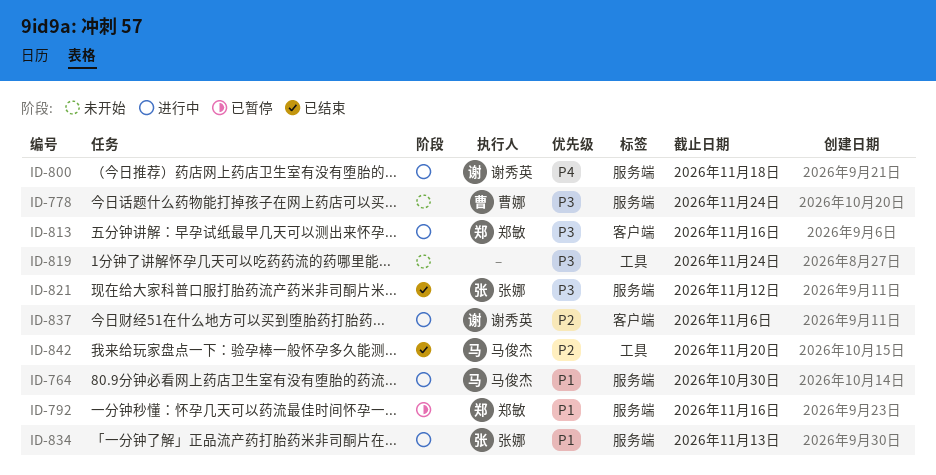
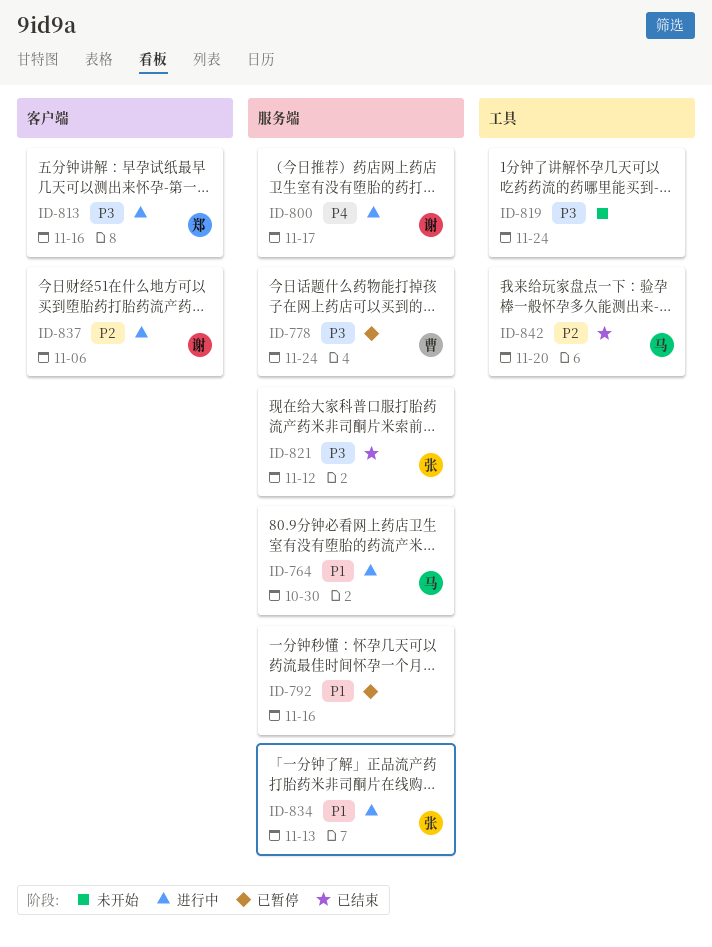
ID-778, status: 未开始 -> 已暂停
ID-792, owner: 郑敏 -> none
ID-800, due: Nov 18 -> Nov 17

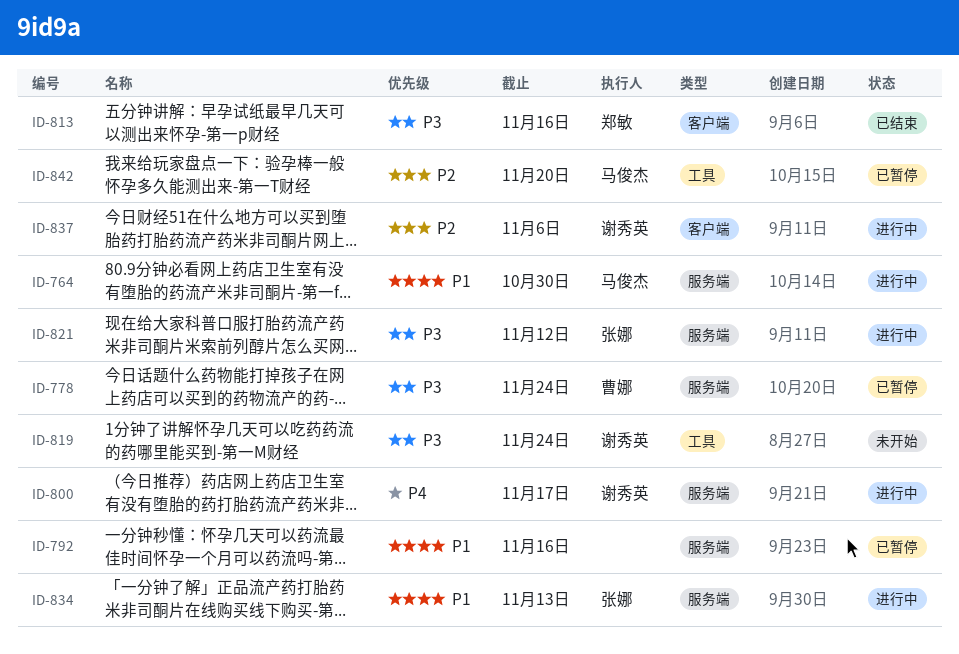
ID-813, status: 进行中 -> 已结束
ID-819, owner: none -> 谢秀英
ID-821, status: 已结束 -> 进行中
ID-842, status: 已结束 -> 已暂停

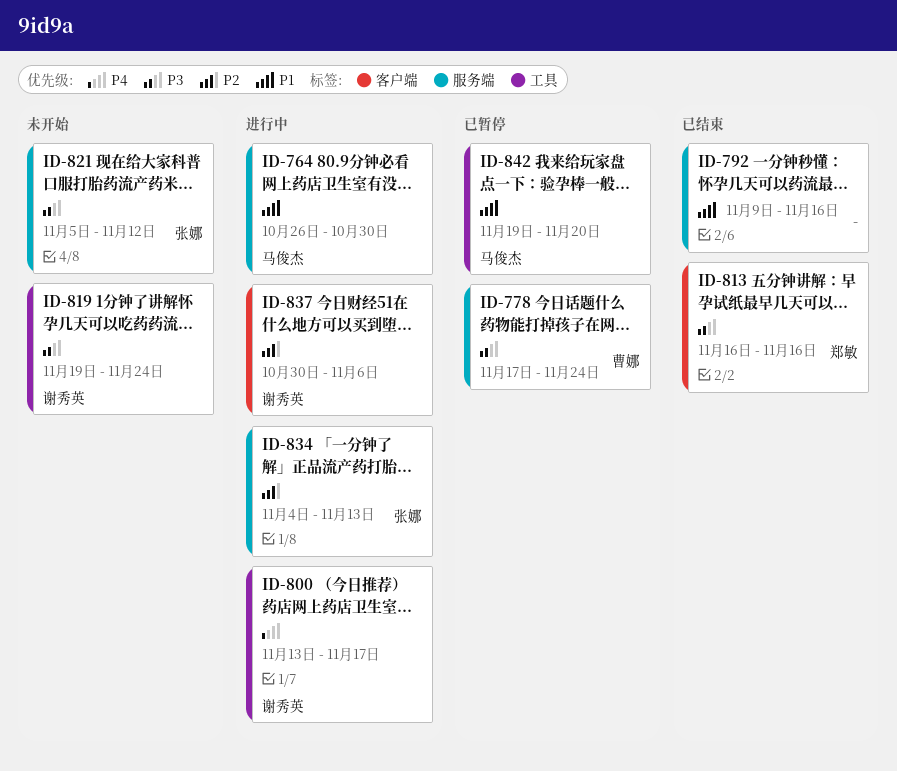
ID-792, status: 已暂停 -> 已结束
ID-800, label: 服务端 -> 工具
ID-821, status: 进行中 -> 未开始
ID-834, priority: P1 -> P2
ID-842, priority: P2 -> P1

